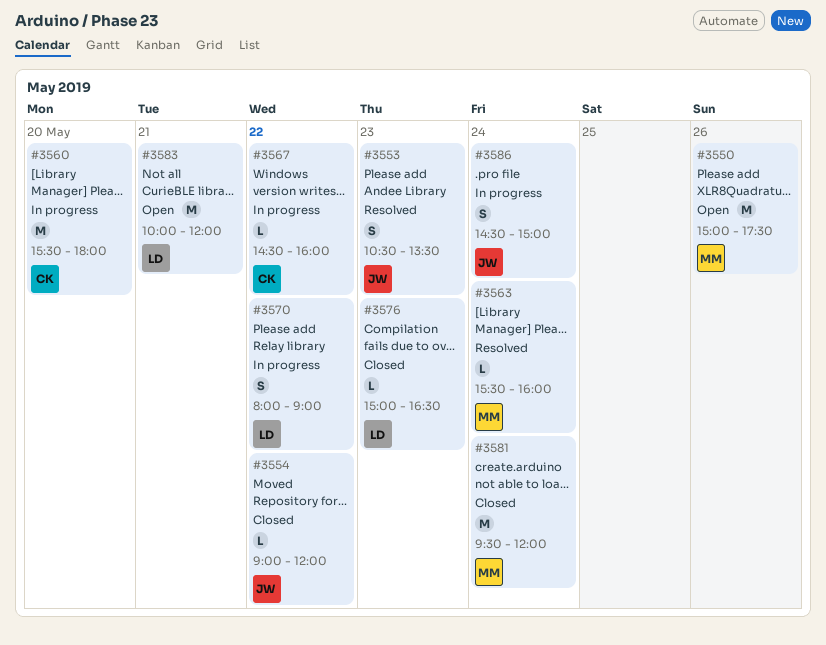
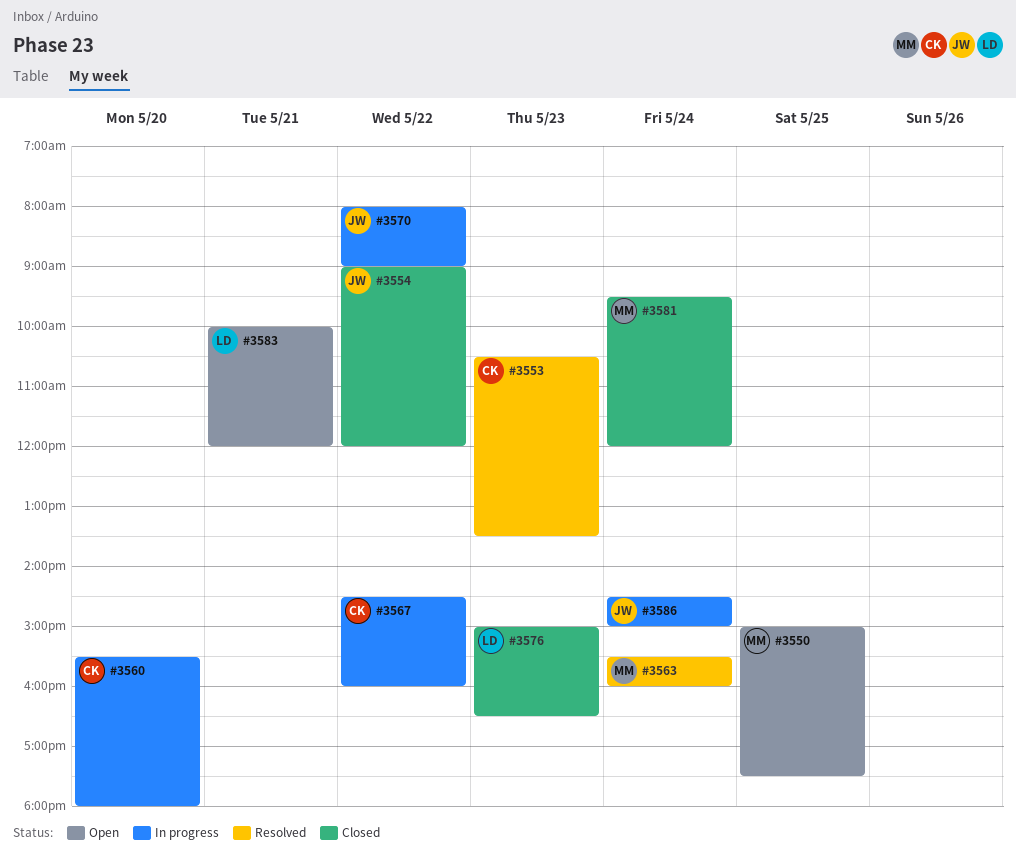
#3550, day: May 26 -> May 25
#3553, owner: JW -> CK
#3570, owner: LD -> JW

